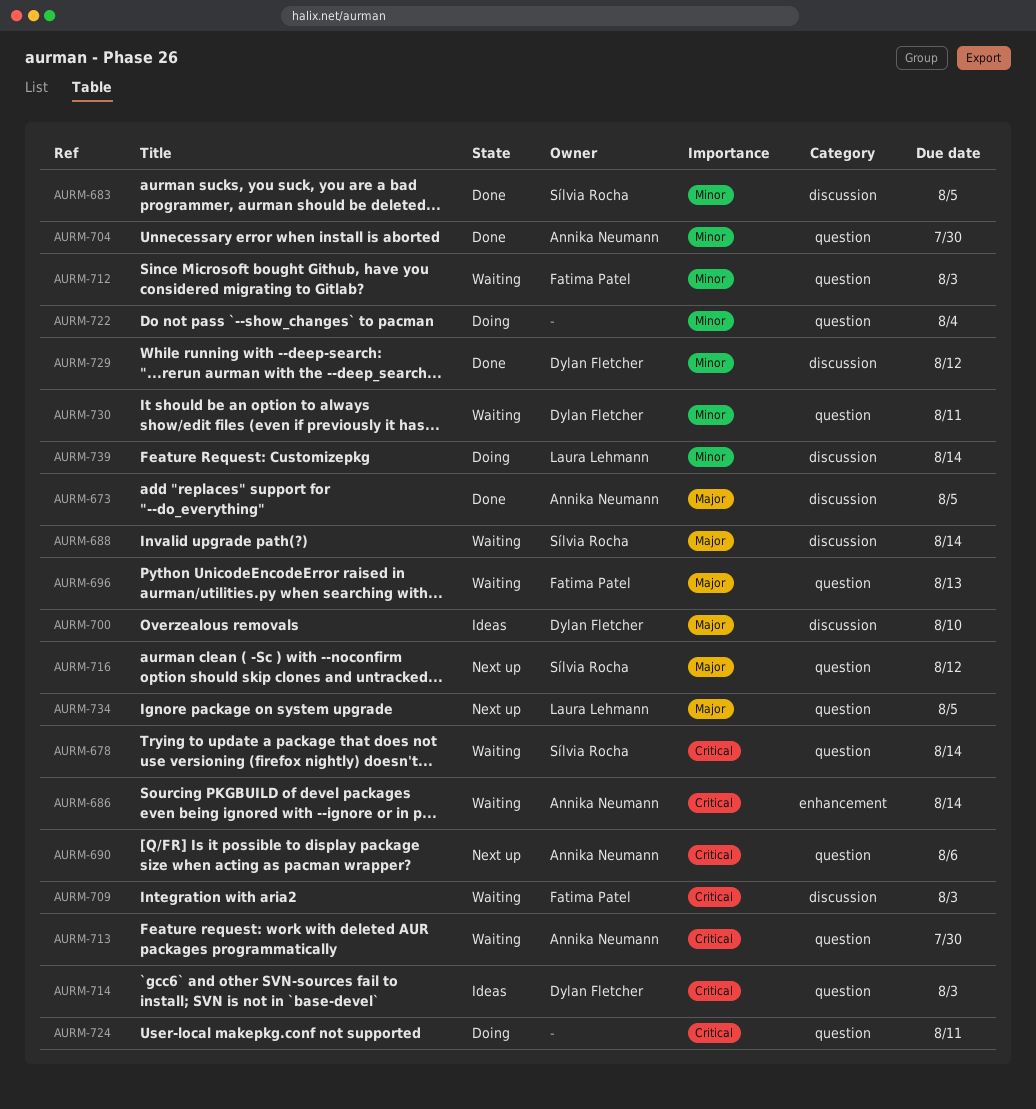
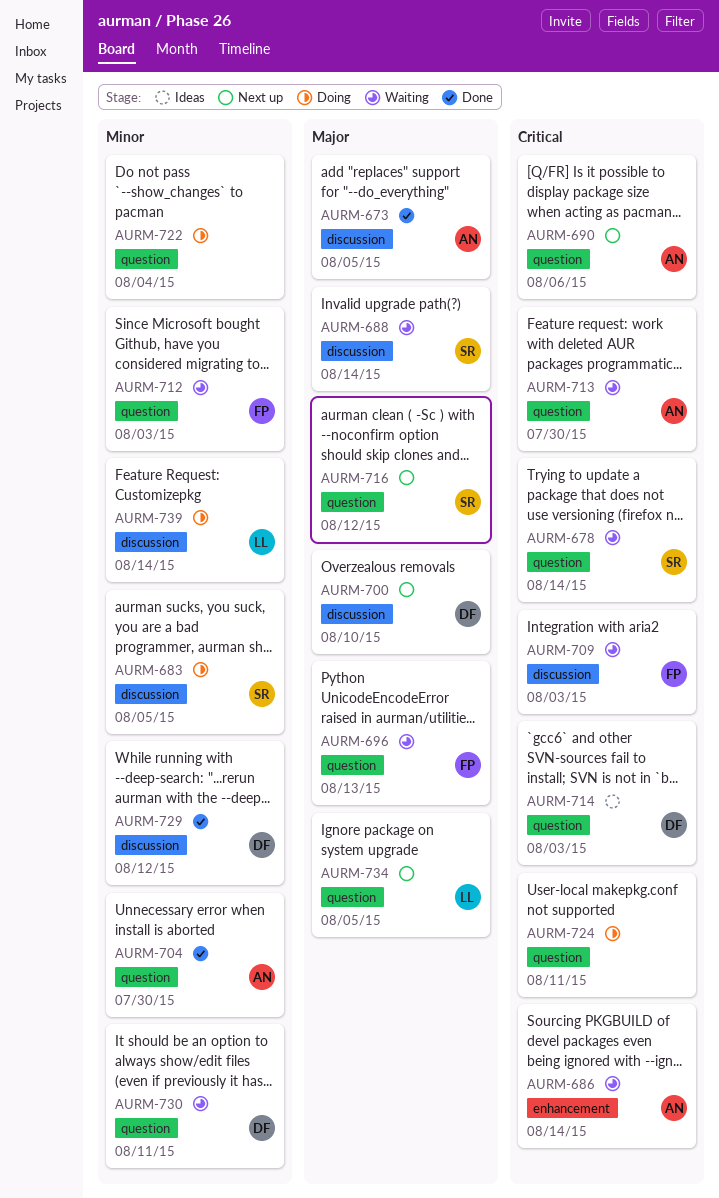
AURM-683, status: Done -> Doing
AURM-700, status: Ideas -> Next up

